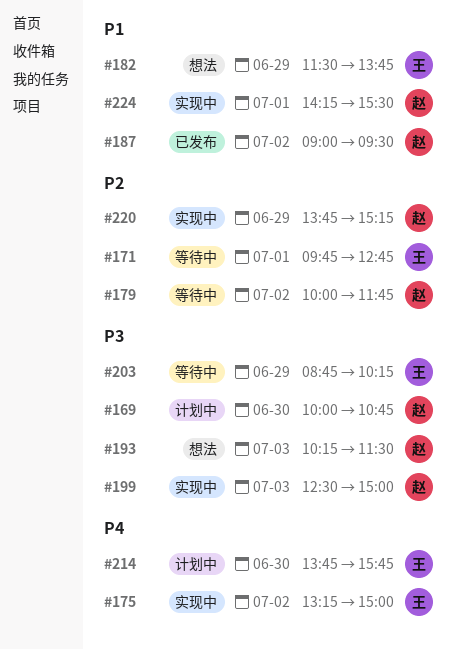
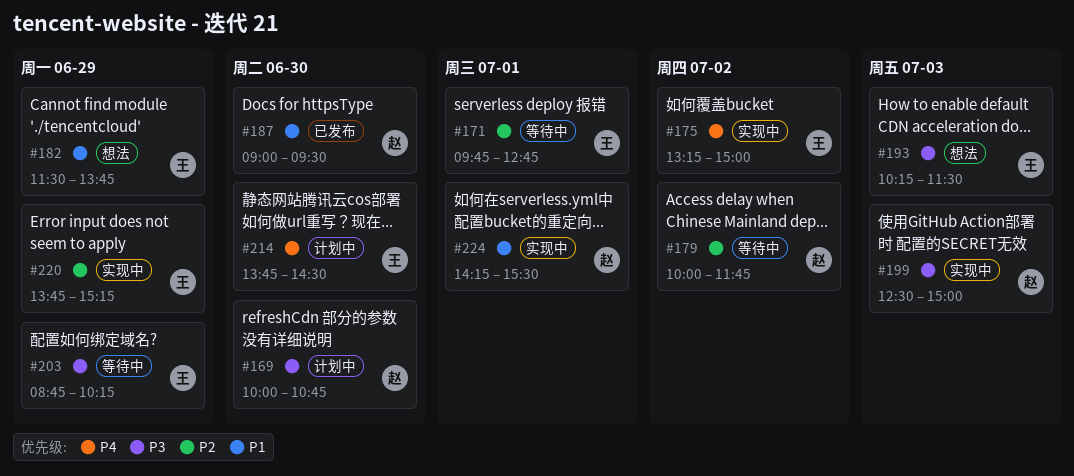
#187, day: Jul 2 -> Jun 30
#193, owner: 赵 -> 王
#214, ends: 15:45 -> 14:30
#220, owner: 赵 -> 王

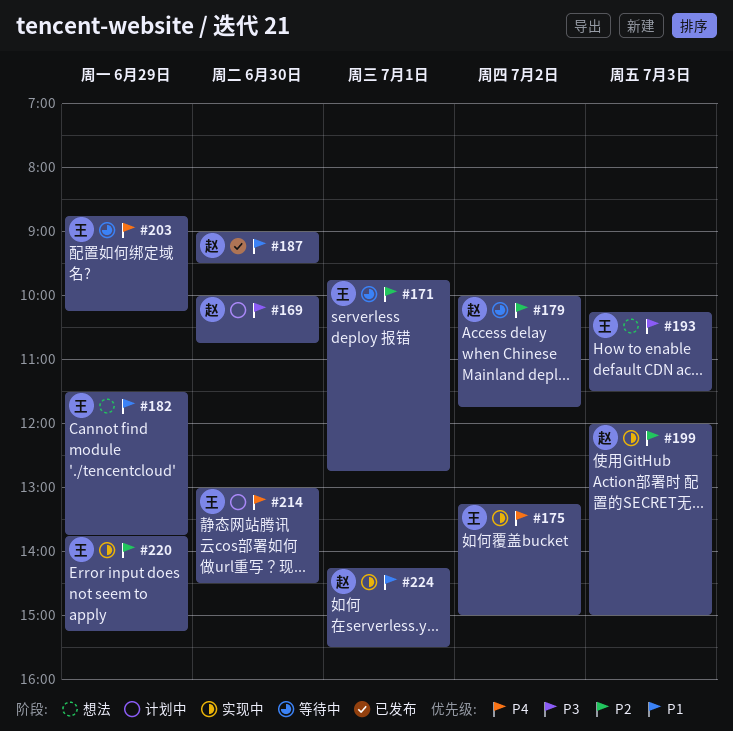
#199, priority: P3 -> P2
#199, begins: 12:30 -> 12:00
#203, priority: P3 -> P4
#214, begins: 13:45 -> 13:00

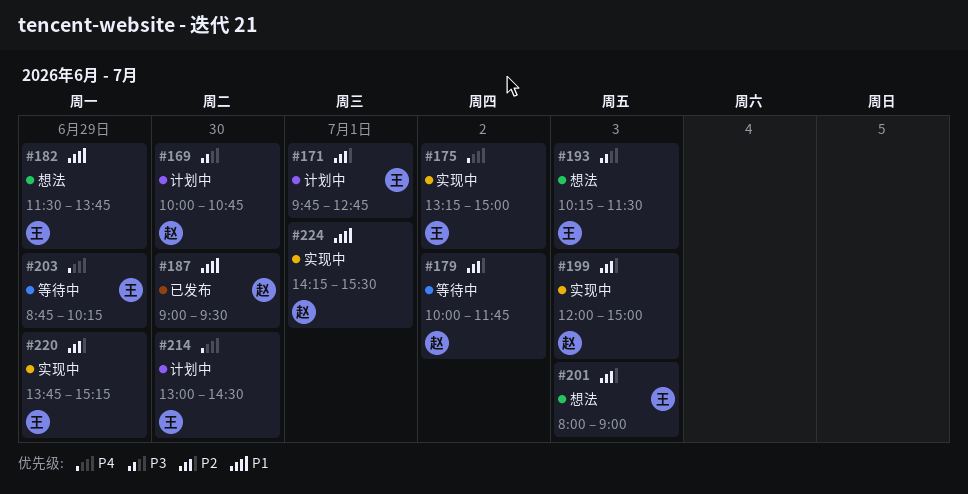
#171, status: 等待中 -> 计划中
#201: none -> present

